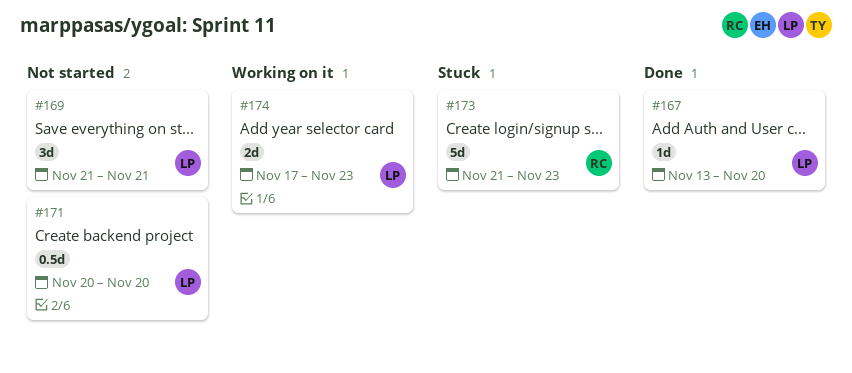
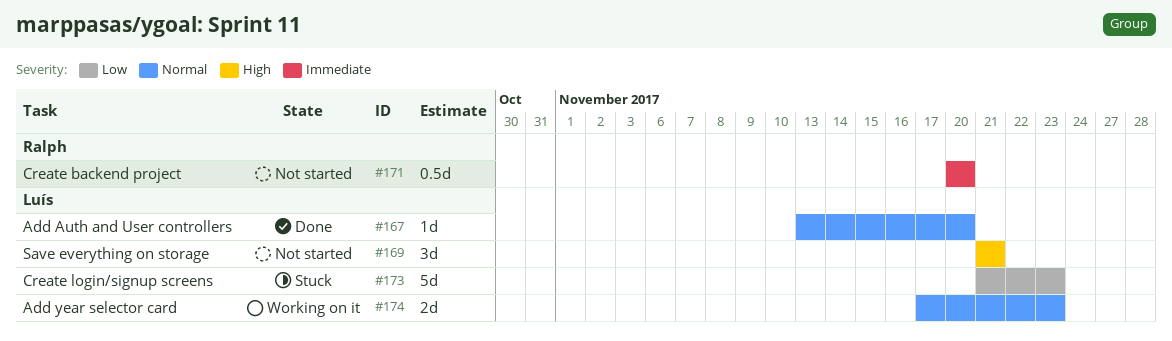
#171, owner: Luís -> Ralph
#173, owner: Ralph -> Luís

